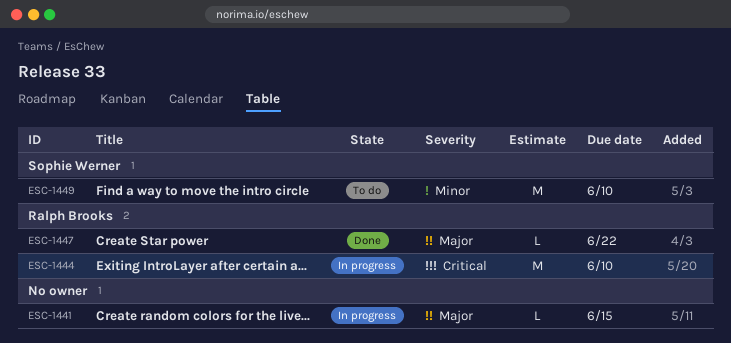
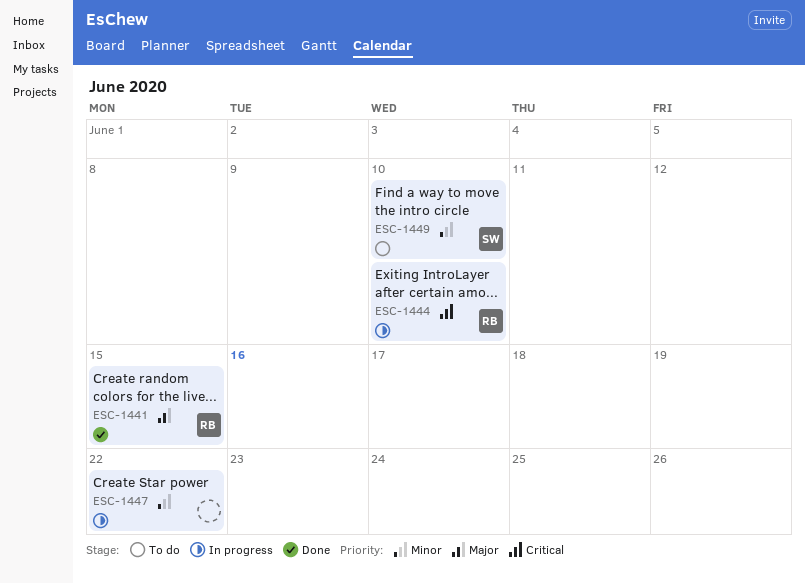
ESC-1441, status: In progress -> Done
ESC-1441, owner: none -> Ralph Brooks
ESC-1447, status: Done -> In progress
ESC-1447, owner: Ralph Brooks -> none
ESC-1447, priority: Major -> Minor

